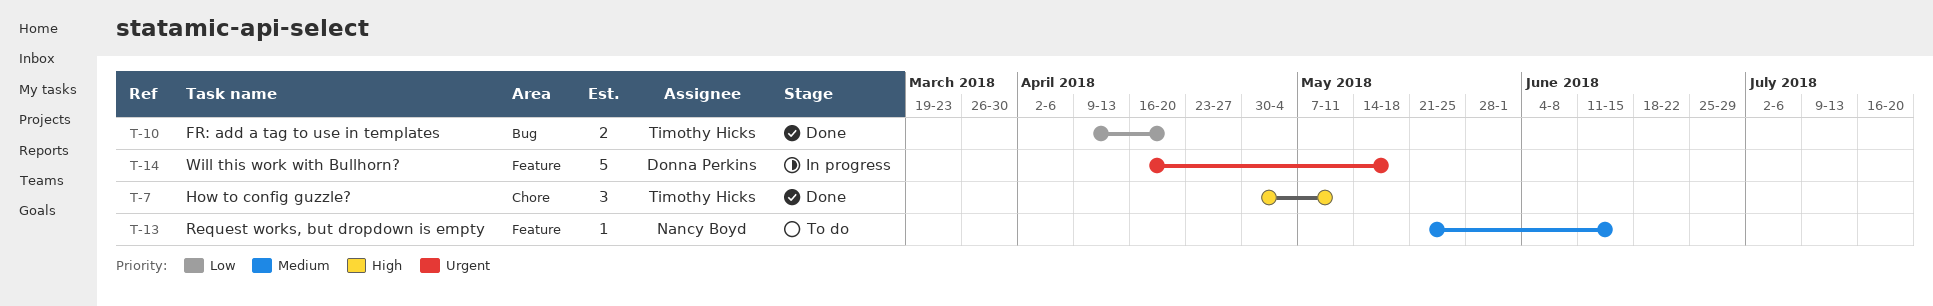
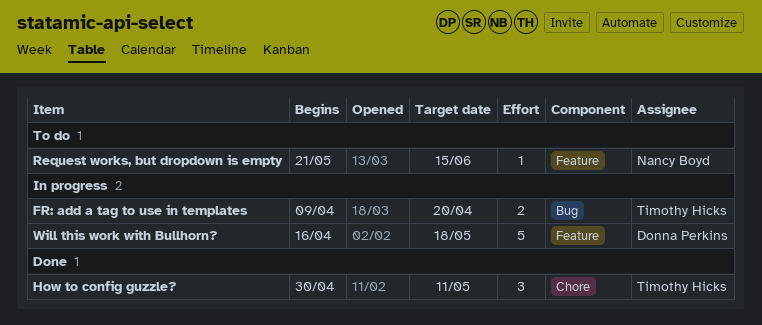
FR: add a tag to use in templates, status: Done -> In progress

